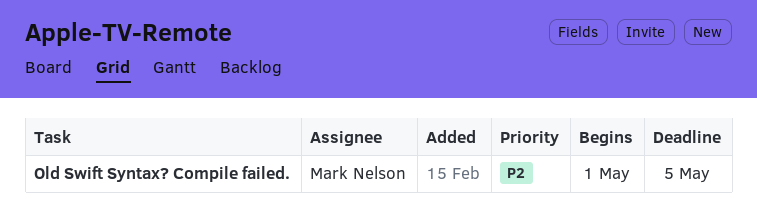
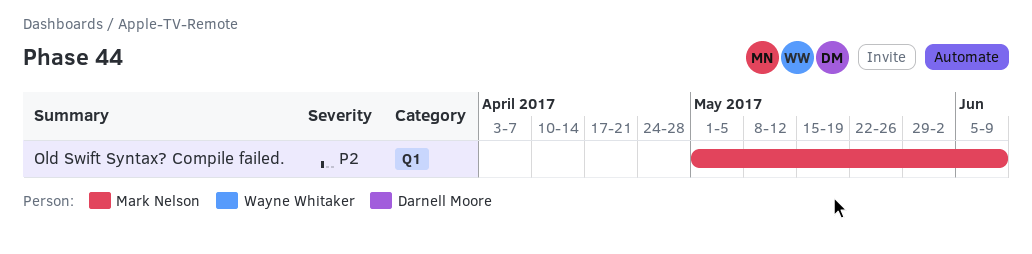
Old Swift Syntax? Compile failed., due: May 5 -> Jun 9

